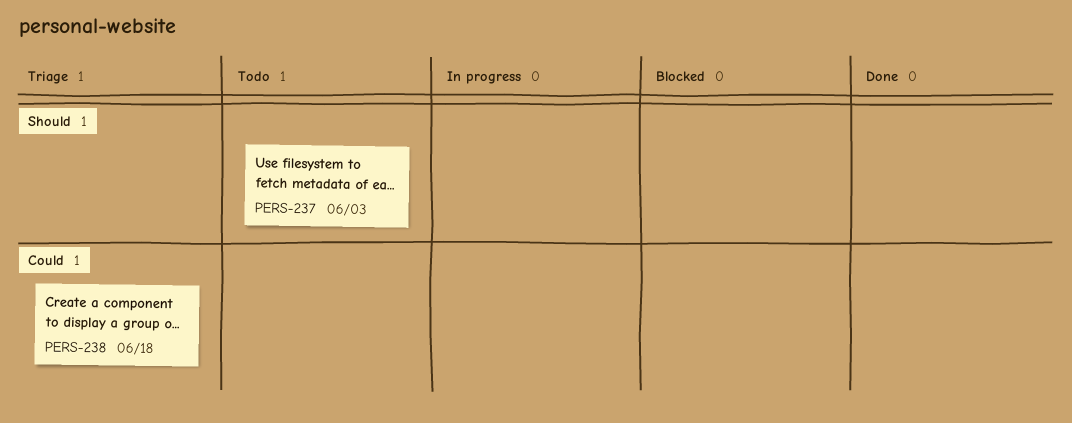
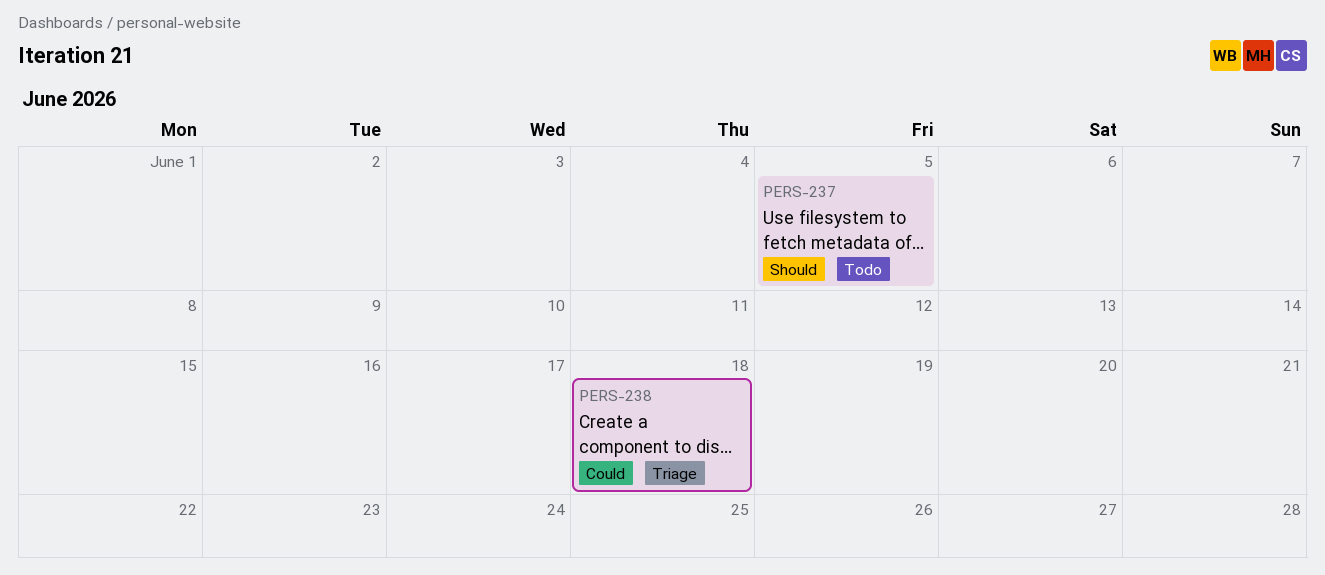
PERS-237, due: Jun 3 -> Jun 5

